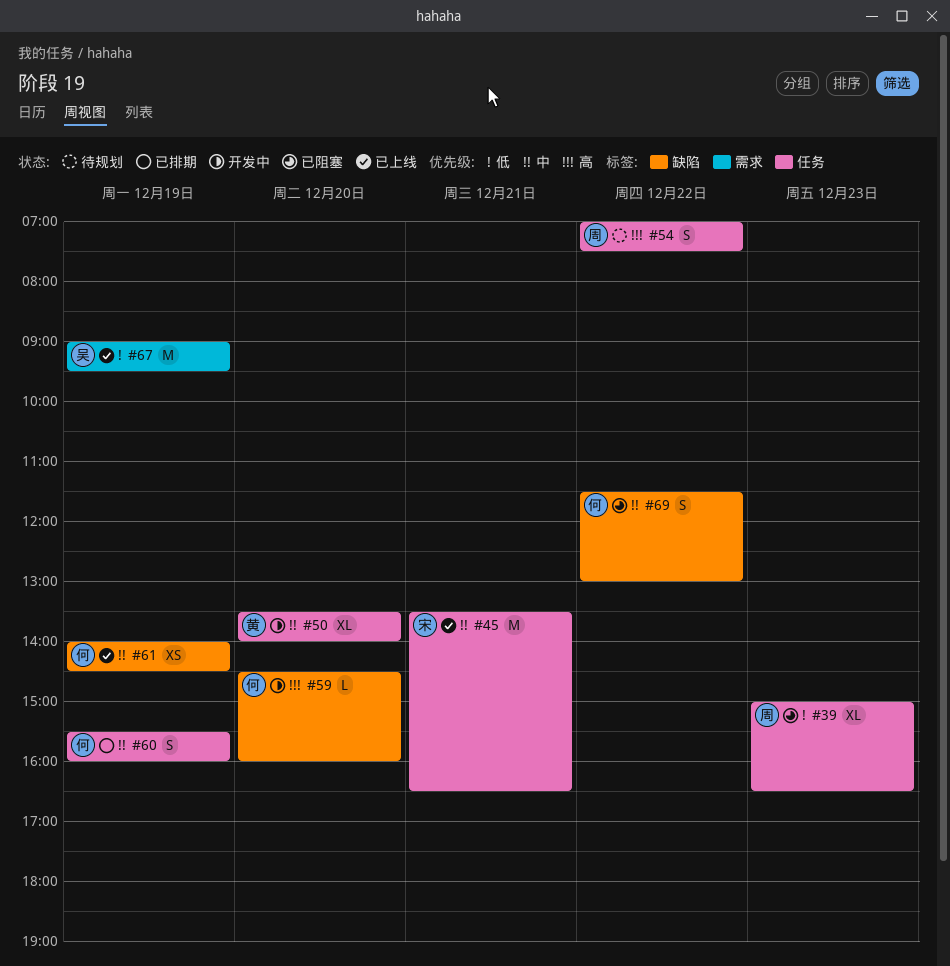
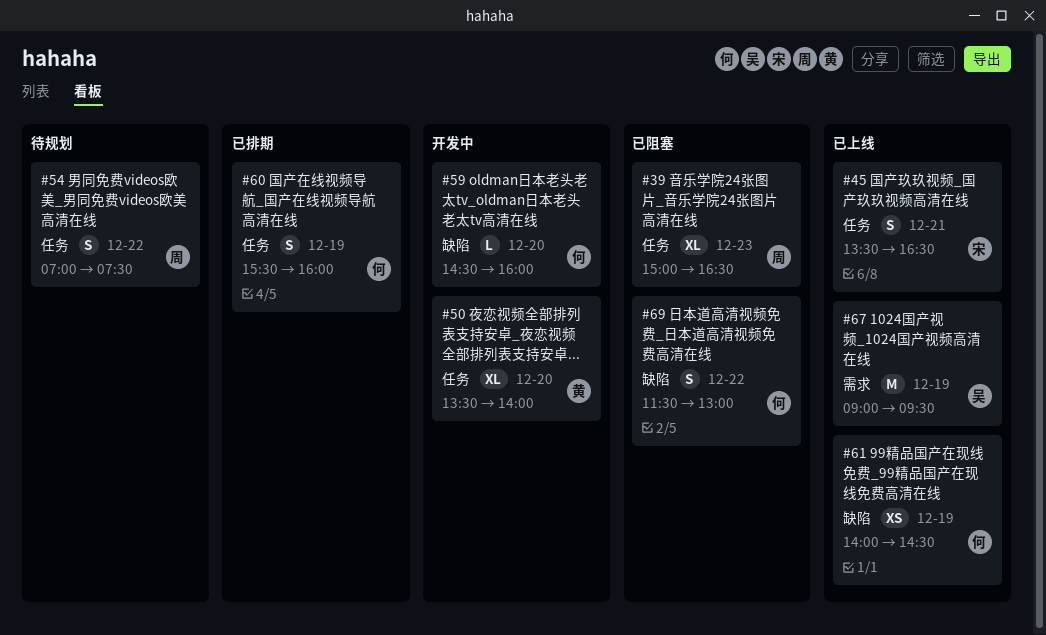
#45, estimate: M -> S

